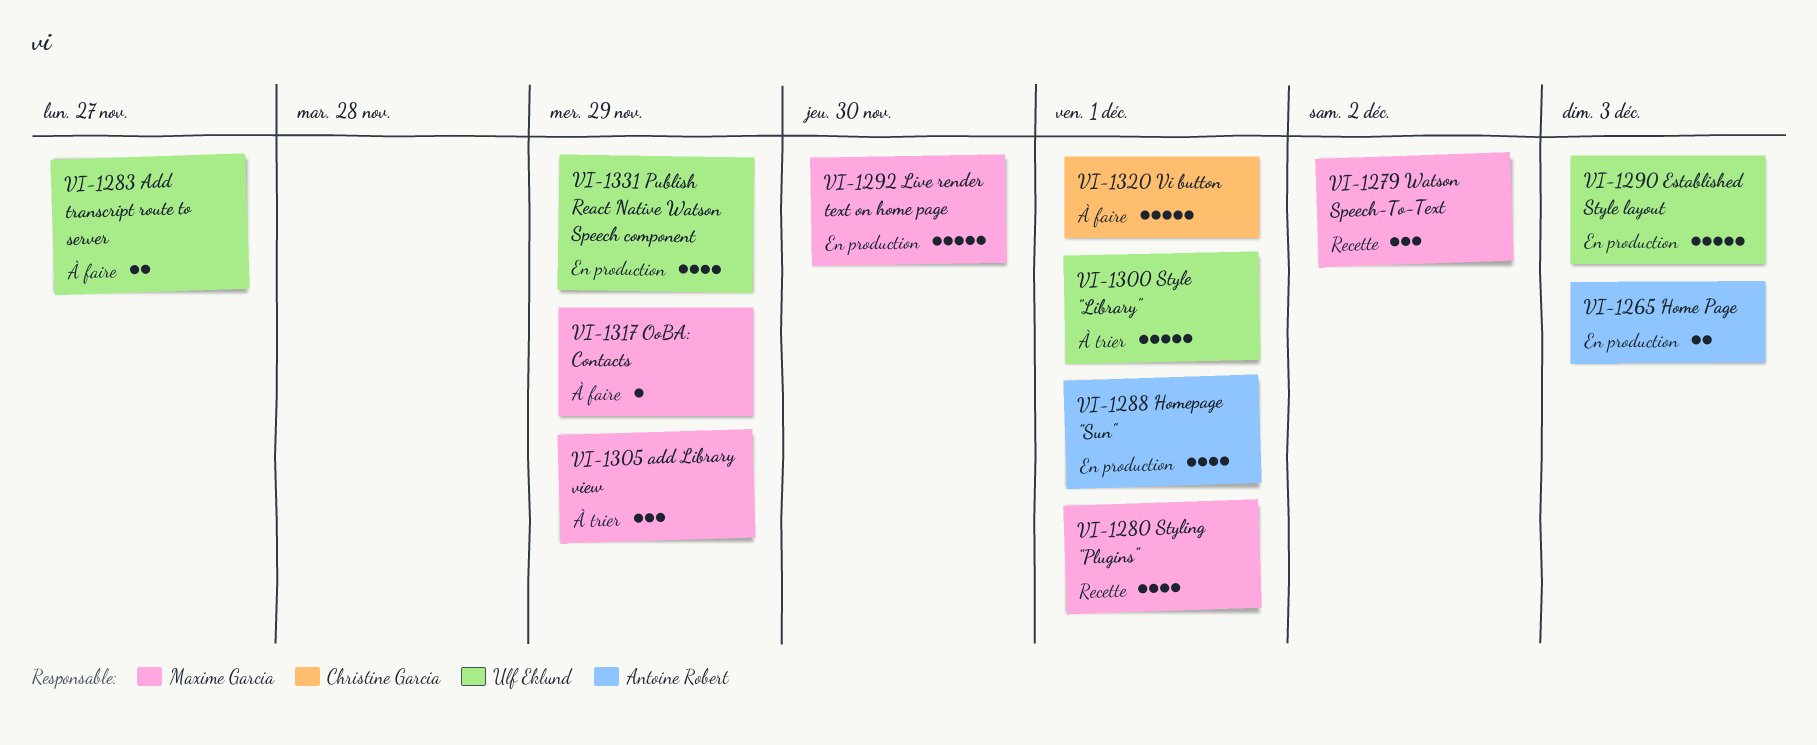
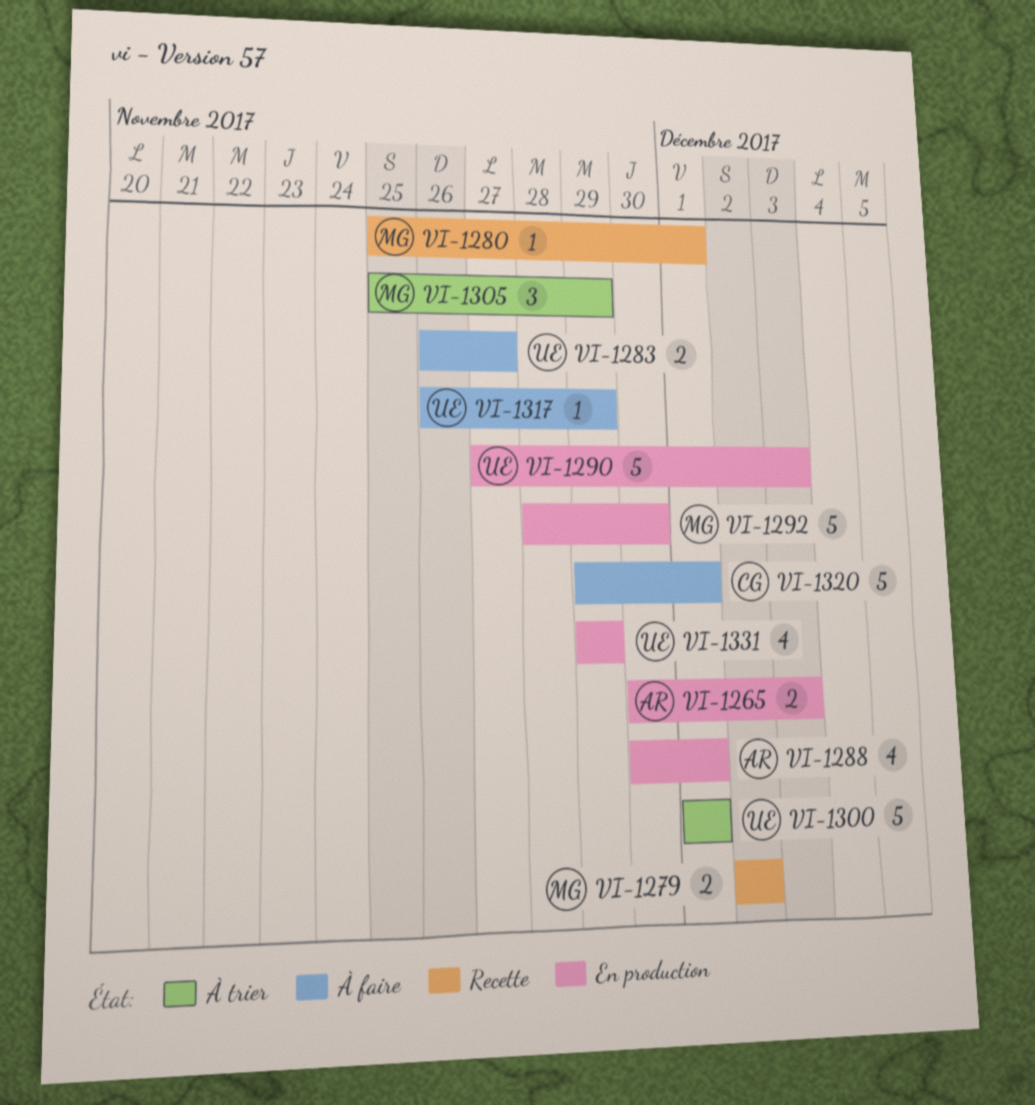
VI-1279, estimate: 3 -> 2
VI-1280, estimate: 4 -> 1
VI-1317, owner: Maxime Garcia -> Ulf Eklund

